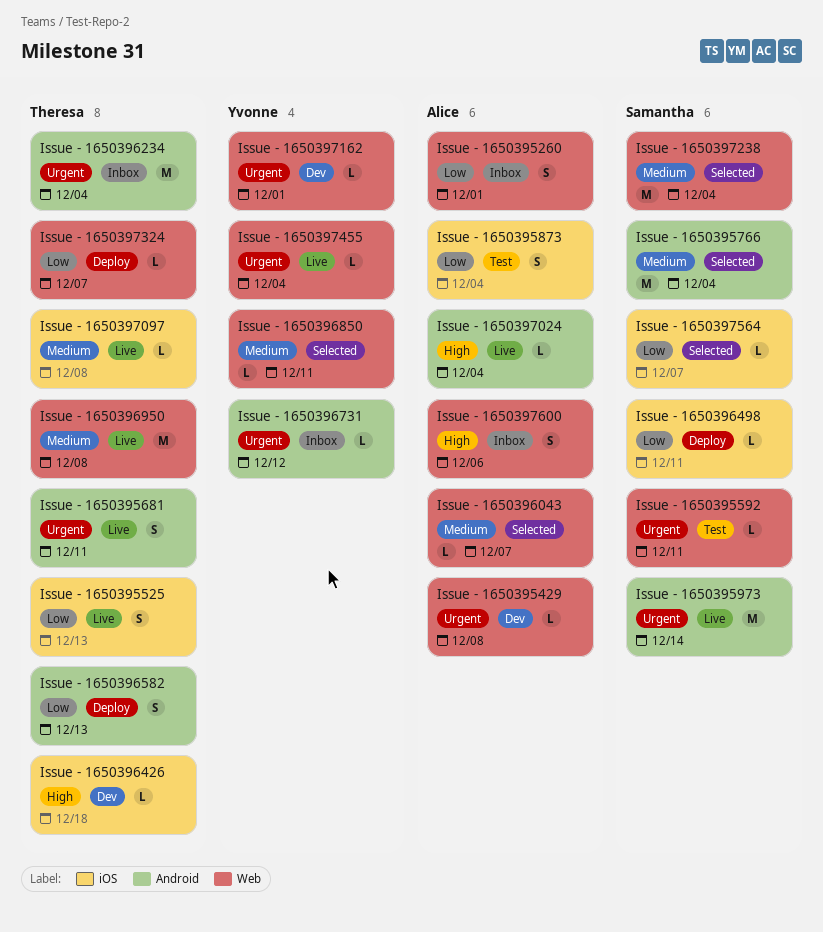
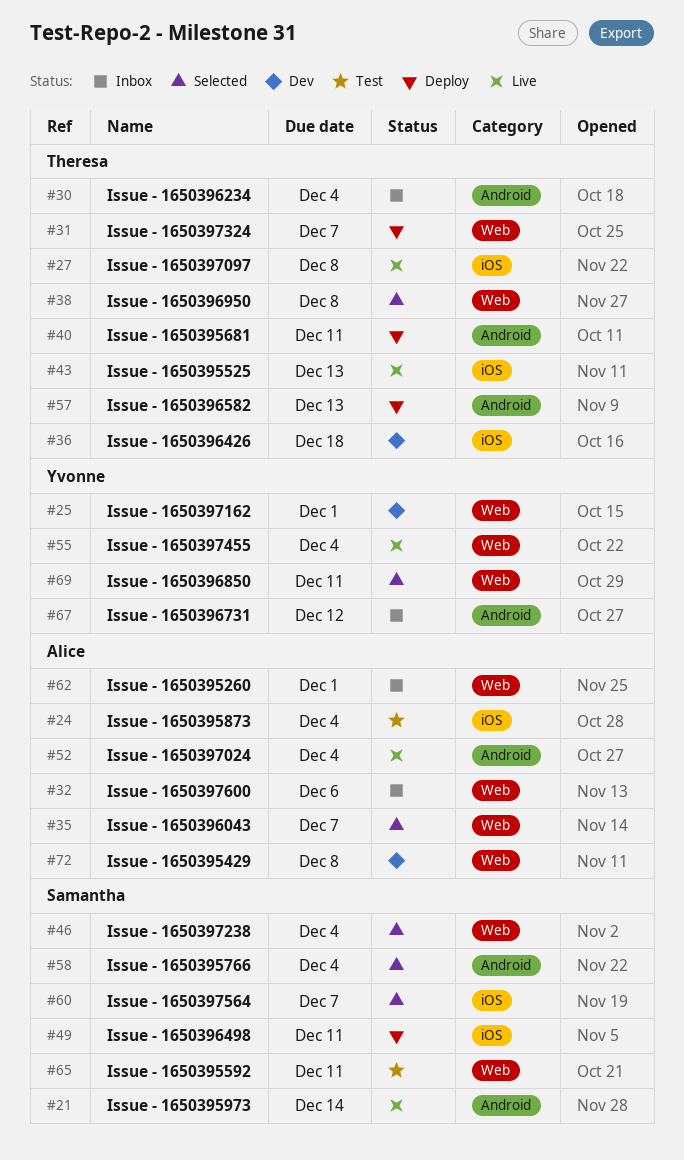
Issue - 1650395681, status: Live -> Deploy
Issue - 1650396950, status: Live -> Selected

